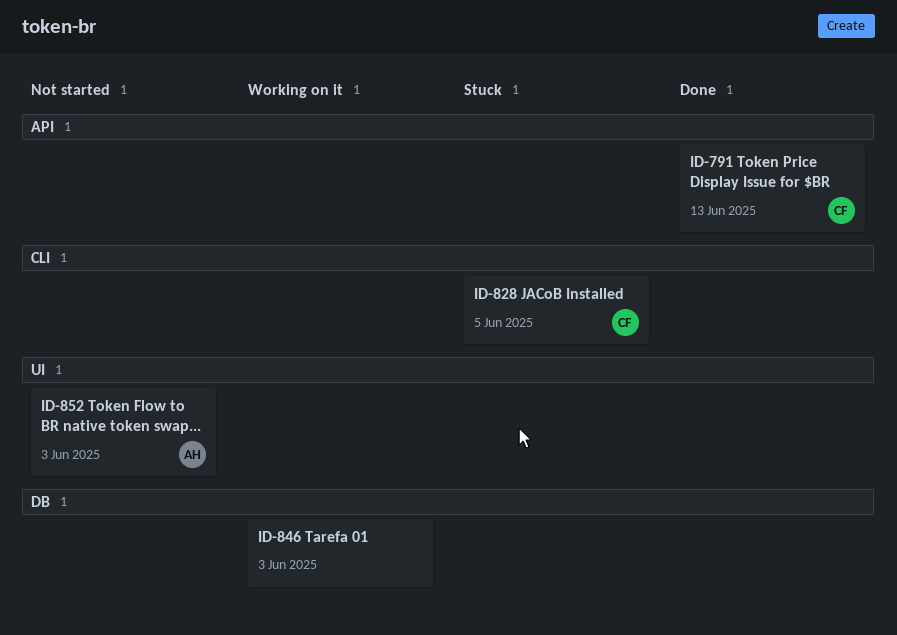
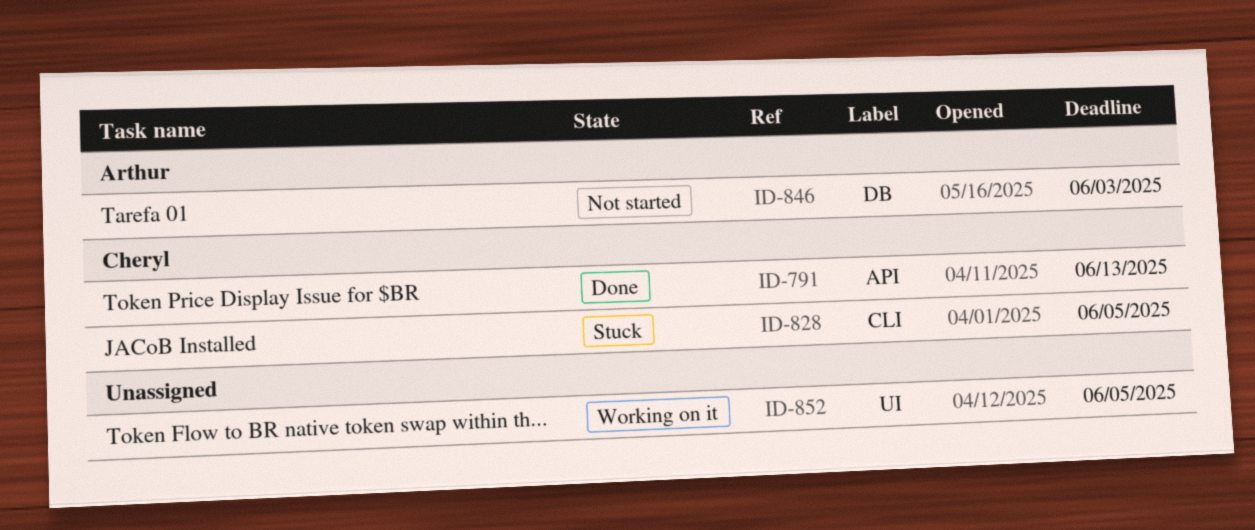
ID-846, status: Working on it -> Not started
ID-846, owner: none -> Arthur
ID-852, status: Not started -> Working on it
ID-852, owner: Arthur -> none
ID-852, due: Jun 3 -> Jun 5

